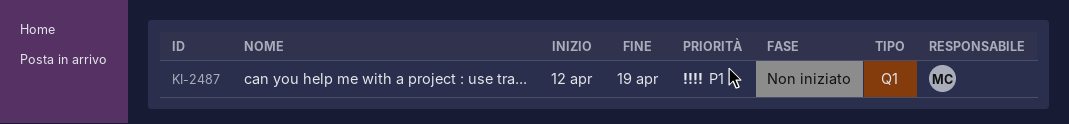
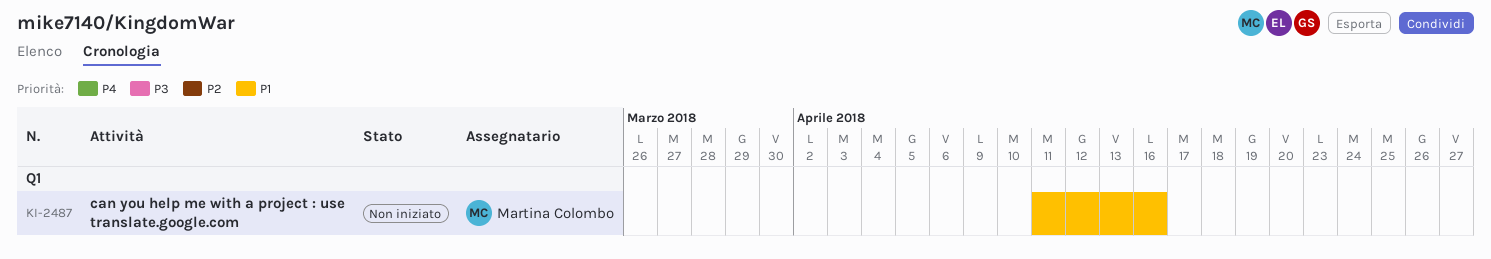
KI-2487, start: Apr 12 -> Apr 11
KI-2487, due: Apr 19 -> Apr 16

